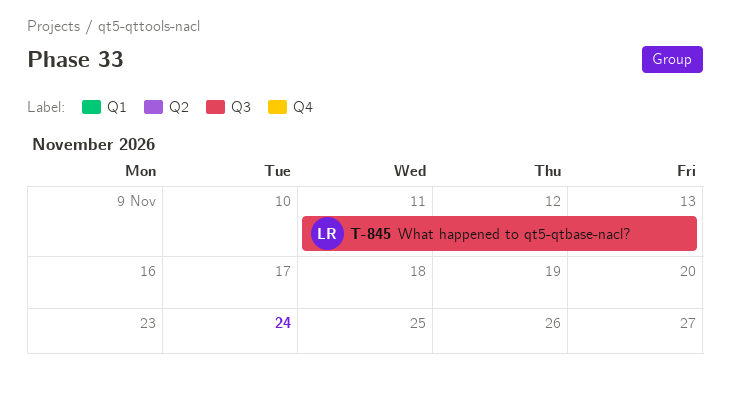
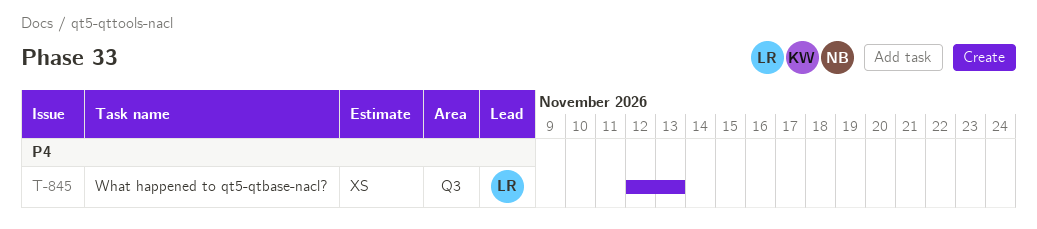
T-845, start: Nov 11 -> Nov 12

